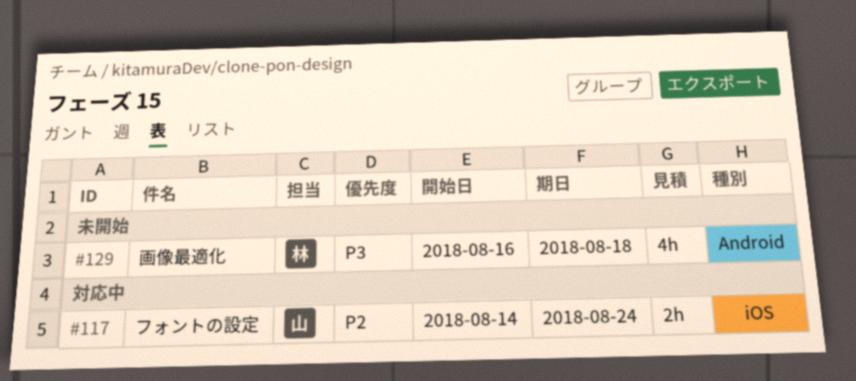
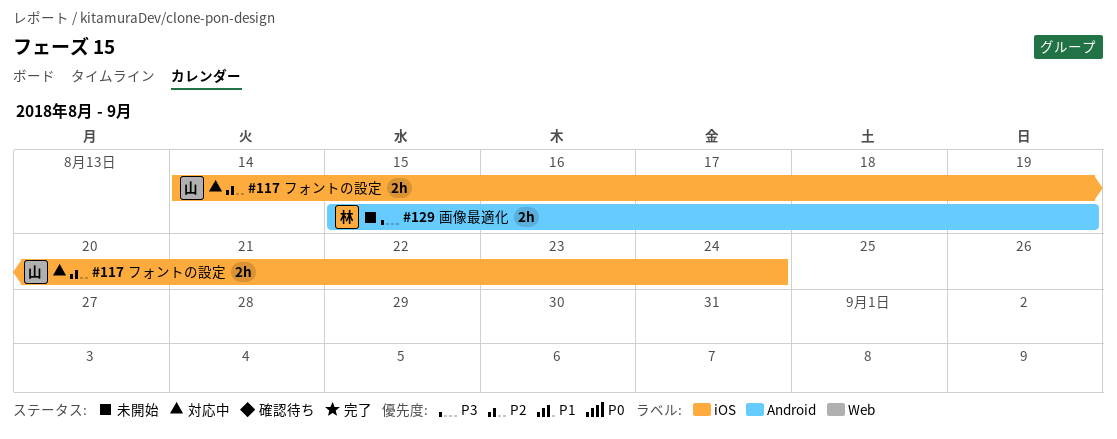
#129, estimate: 4h -> 2h
#129, start: Aug 16 -> Aug 15
#129, due: Aug 18 -> Aug 19

